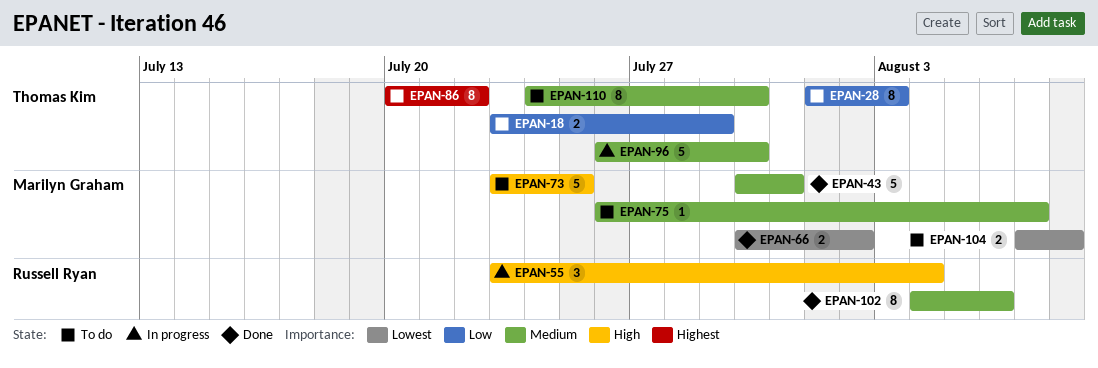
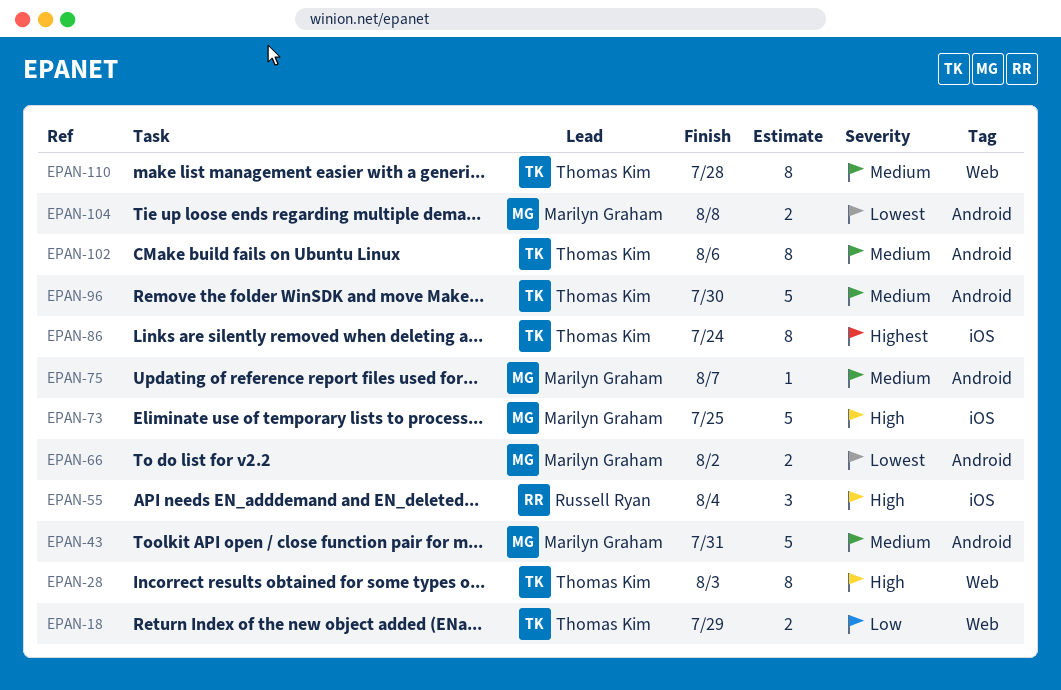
EPAN-28, priority: Low -> High
EPAN-86, due: Jul 22 -> Jul 24
EPAN-102, owner: Russell Ryan -> Thomas Kim
EPAN-110, due: Jul 30 -> Jul 28

